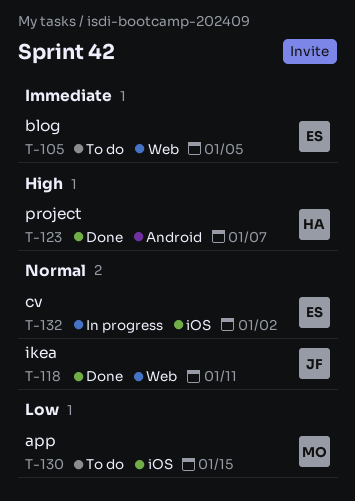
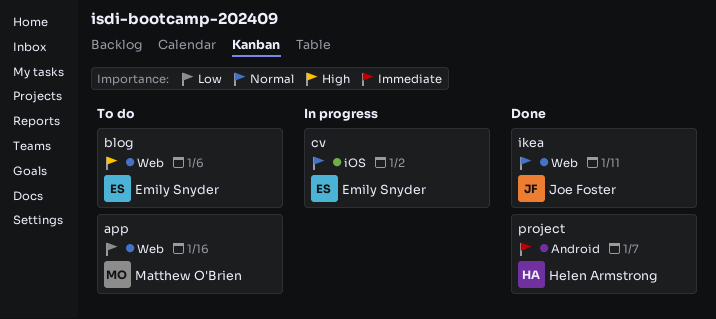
app, label: iOS -> Web
app, due: Jan 15 -> Jan 16
blog, priority: Immediate -> High
blog, due: Jan 5 -> Jan 6
project, priority: High -> Immediate

